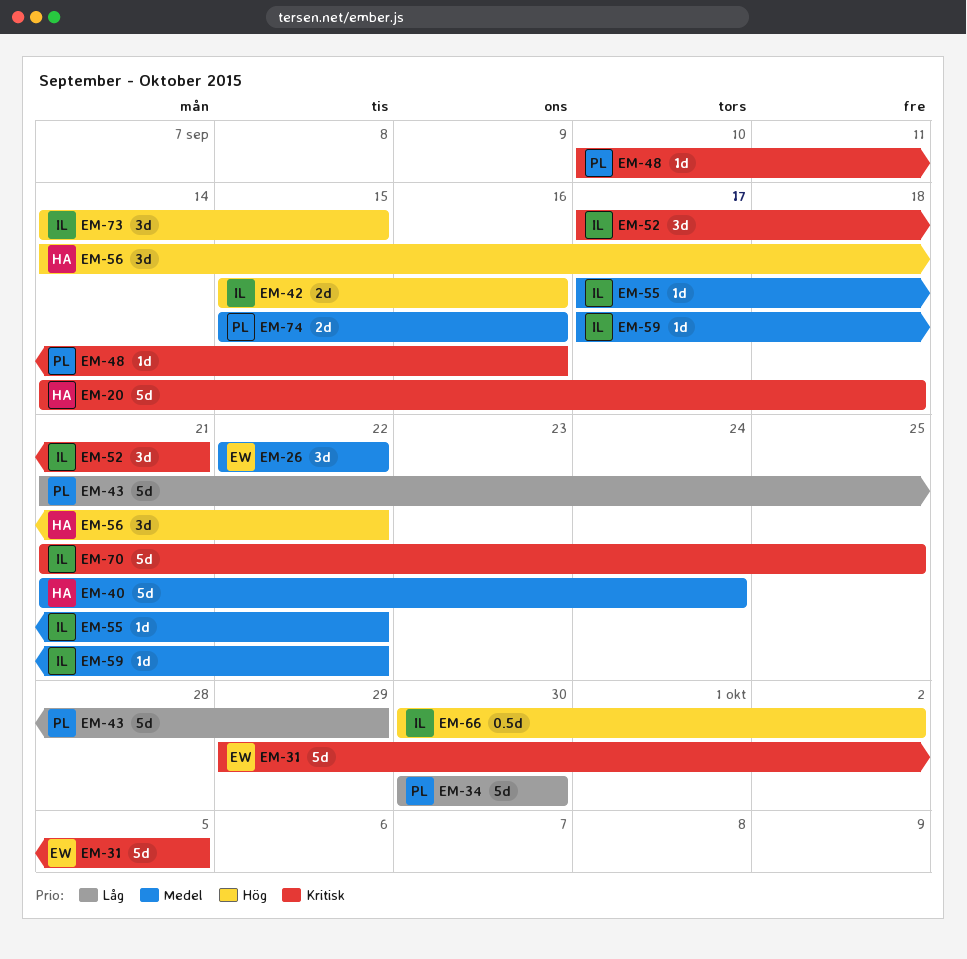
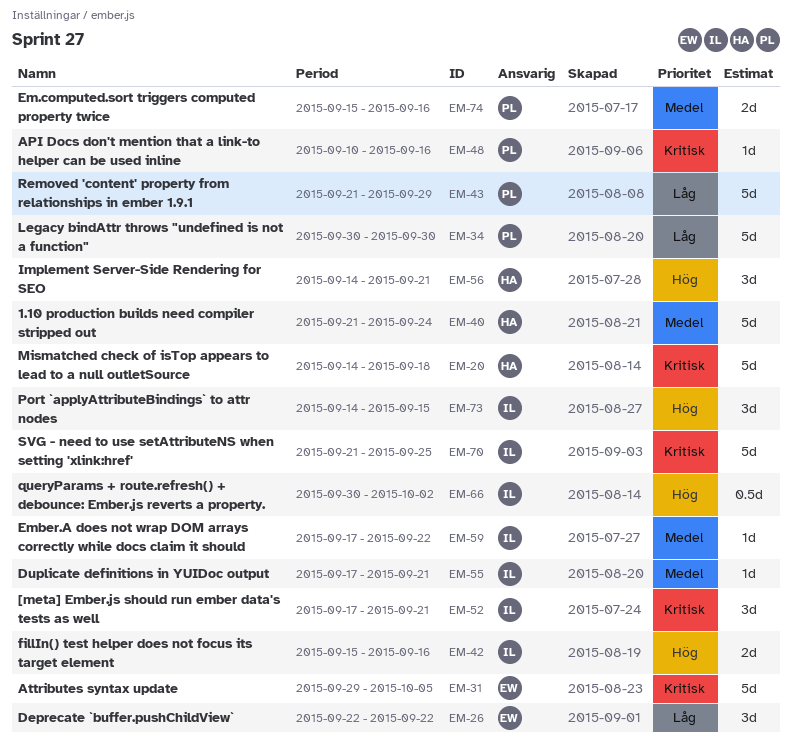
EM-26, priority: Medel -> Låg
EM-55, due: Sep 22 -> Sep 21
EM-56, due: Sep 22 -> Sep 21

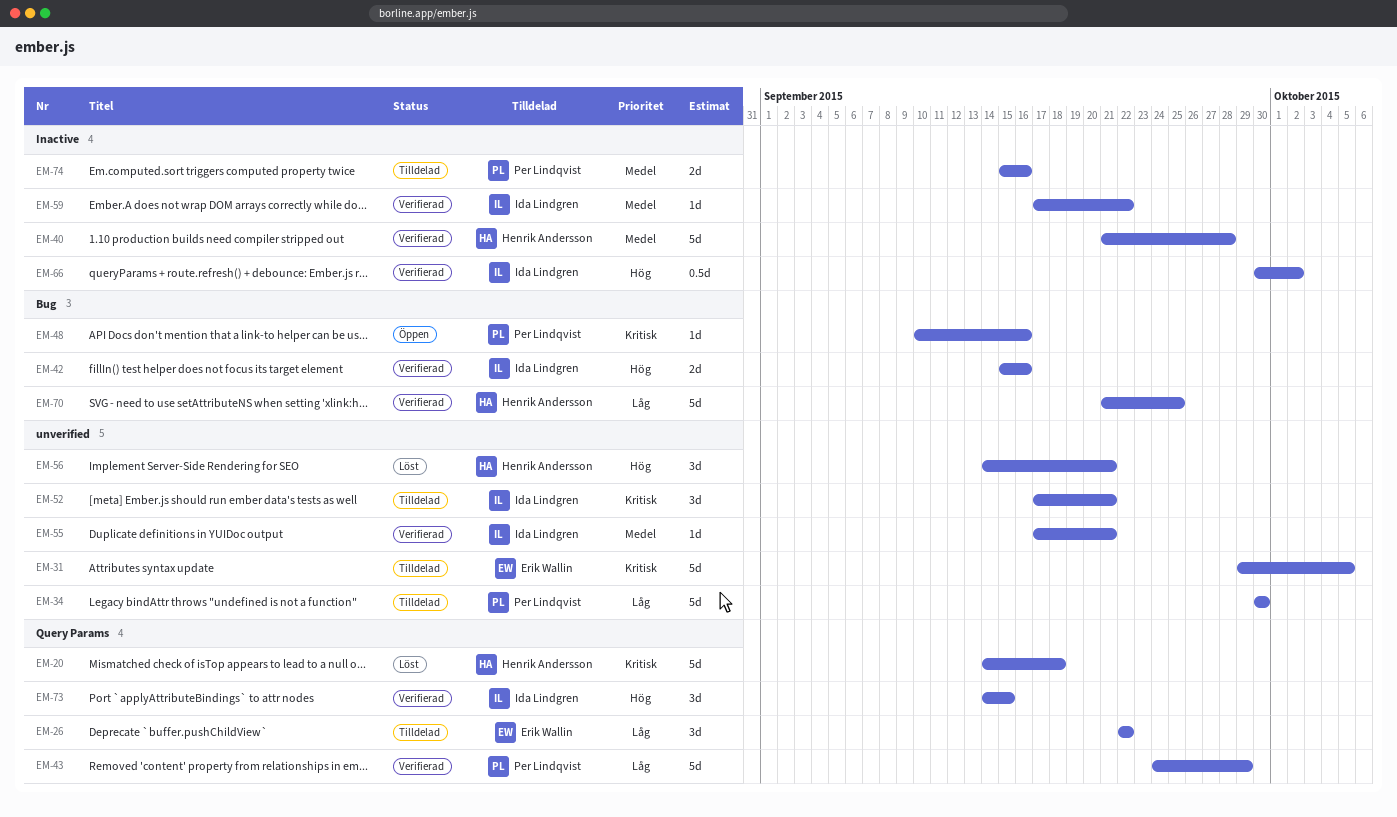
EM-40, due: Sep 24 -> Sep 28
EM-43, start: Sep 21 -> Sep 24
EM-70, owner: Ida Lindgren -> Henrik Andersson
EM-70, priority: Kritisk -> Låg

